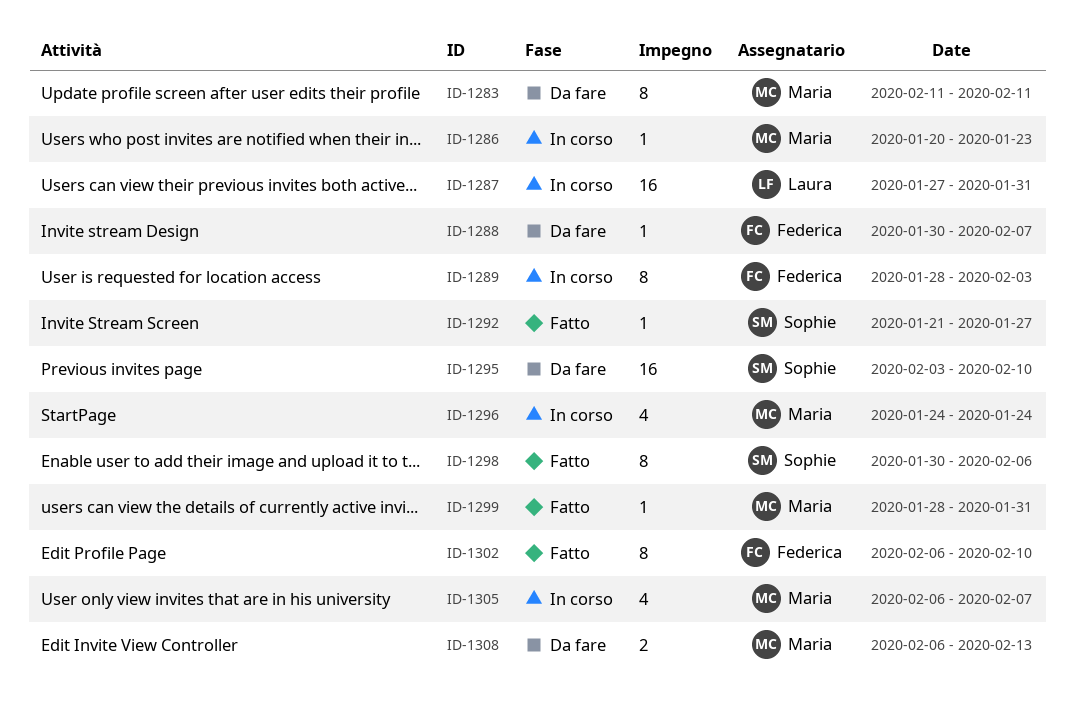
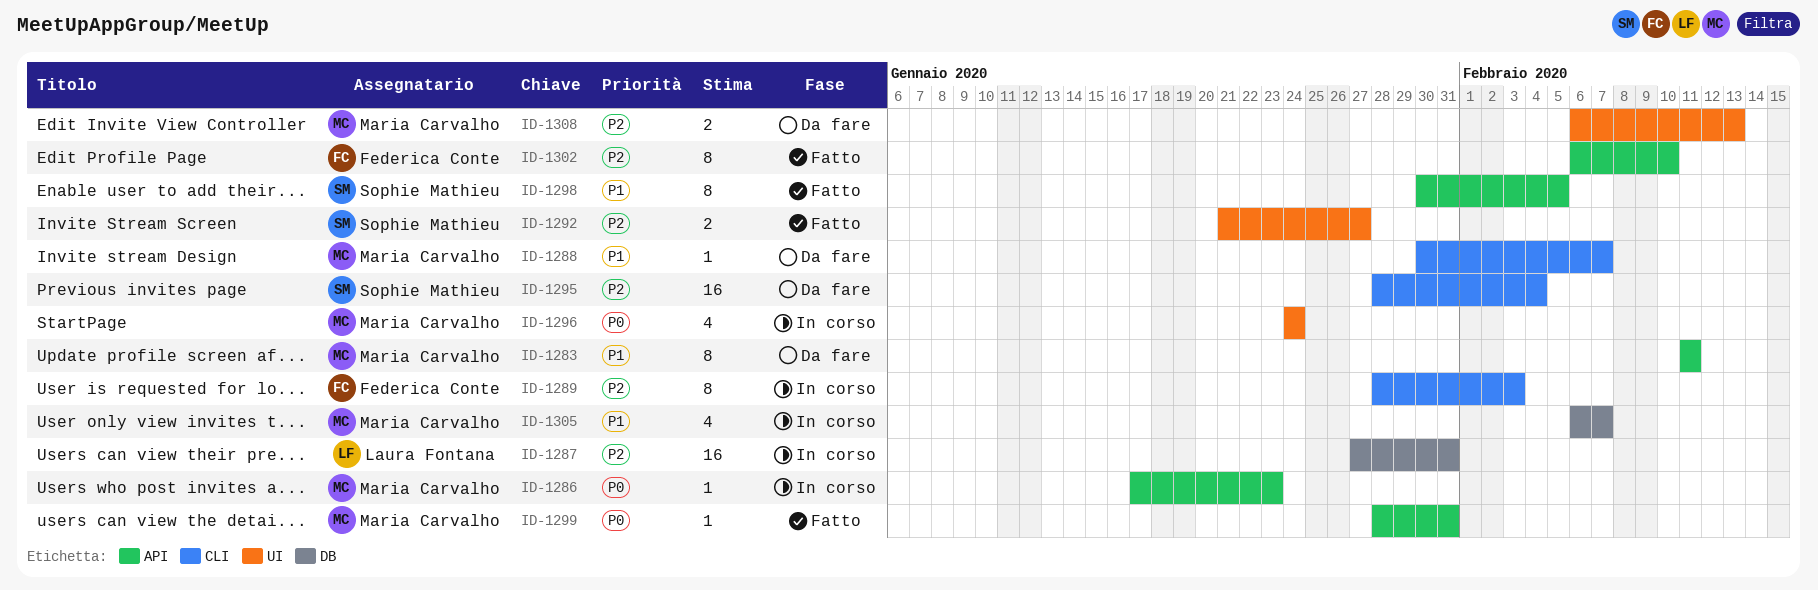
ID-1286, start: Jan 20 -> Jan 17
ID-1288, owner: Federica Conte -> Maria Carvalho
ID-1292, estimate: 1 -> 2
ID-1295, start: Feb 3 -> Jan 28
ID-1295, due: Feb 10 -> Feb 4
ID-1298, due: Feb 6 -> Feb 5

